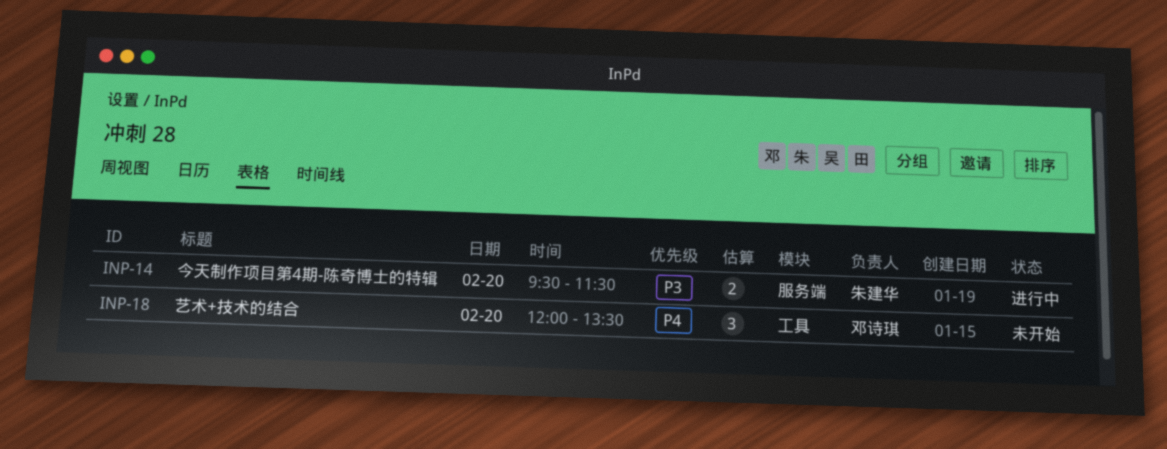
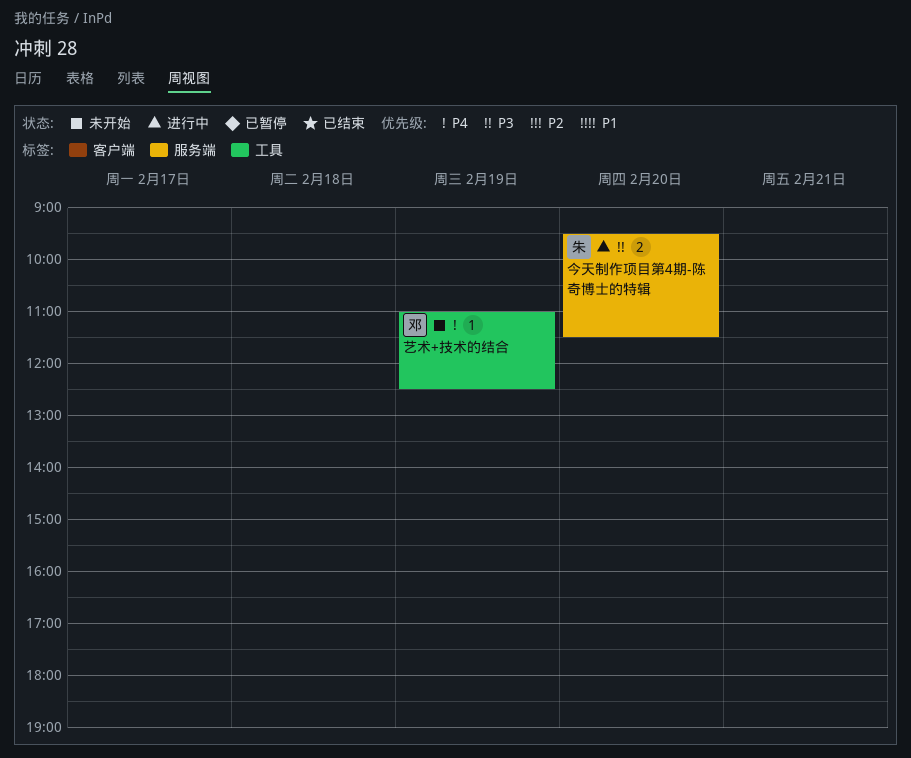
艺术+技术的结合, estimate: 3 -> 1
艺术+技术的结合, day: Feb 20 -> Feb 19
艺术+技术的结合, begins: 12:00 -> 11:00
艺术+技术的结合, ends: 13:30 -> 12:30

